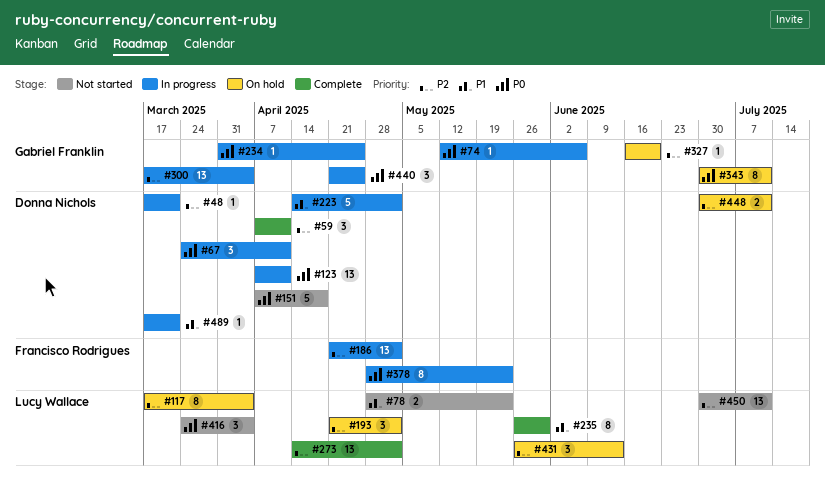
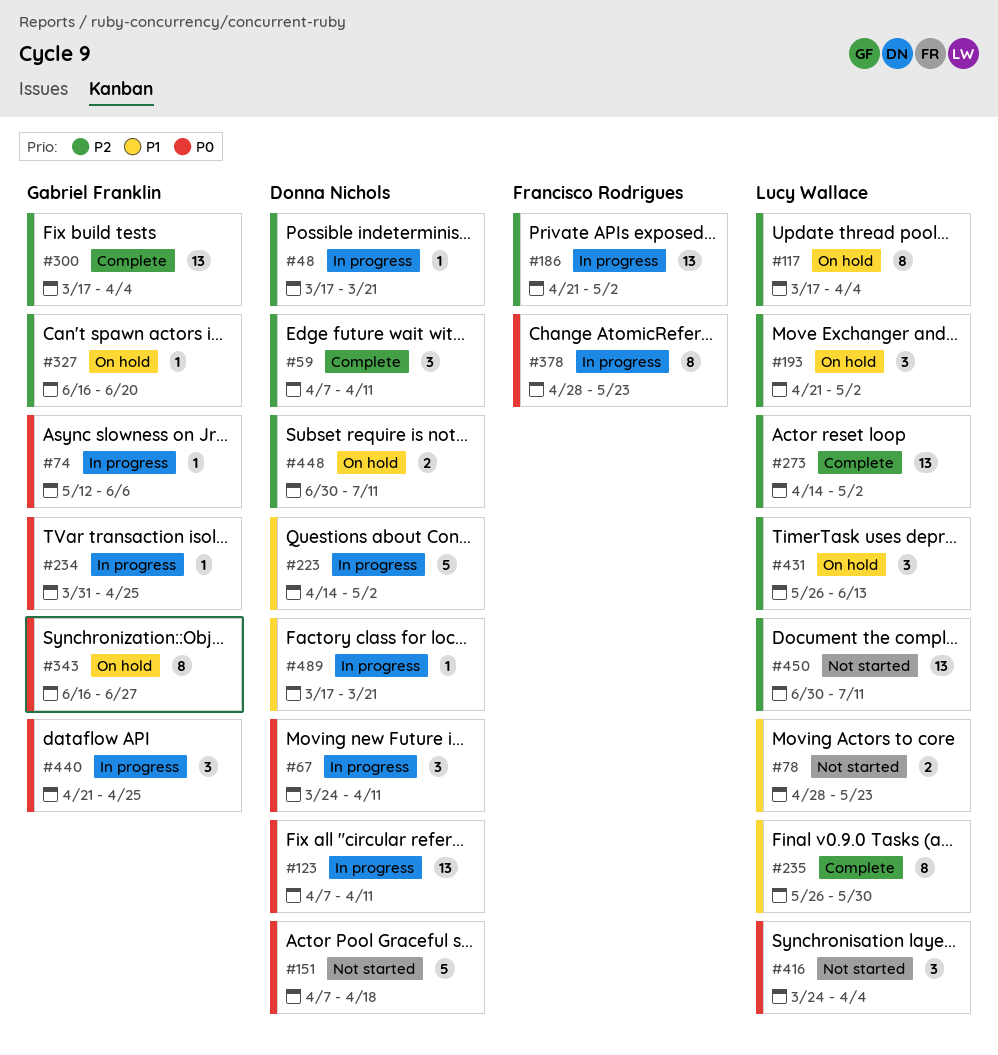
#300, status: In progress -> Complete
#343, start: Jun 30 -> Jun 16
#343, due: Jul 11 -> Jun 27

